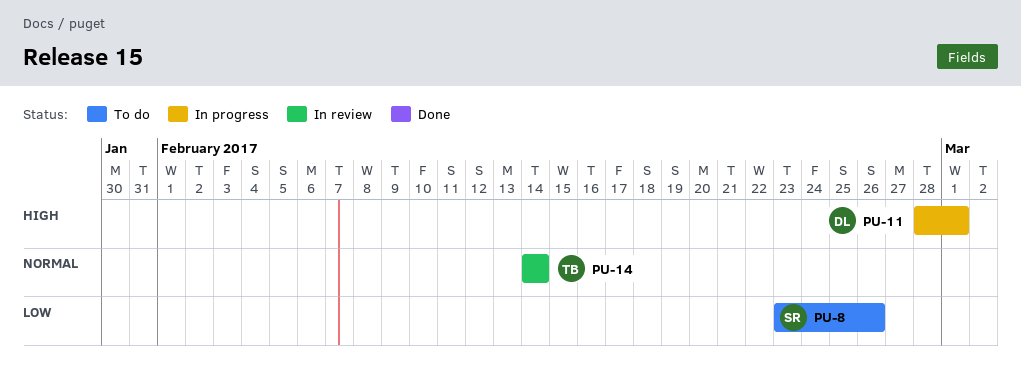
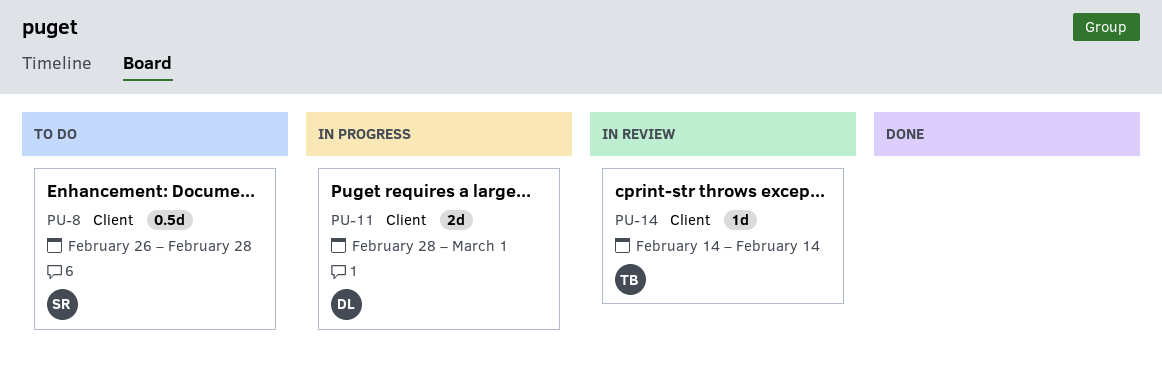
PU-8, start: Feb 23 -> Feb 26
PU-8, due: Feb 26 -> Feb 28

